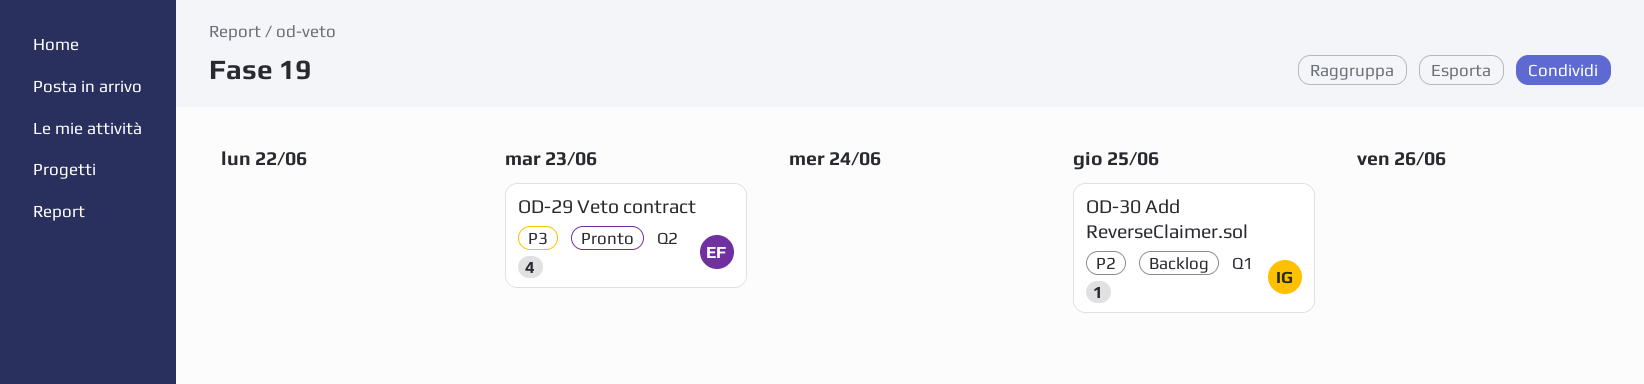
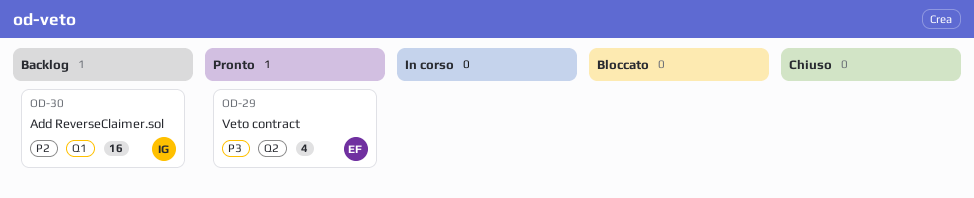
OD-30, estimate: 1 -> 16

